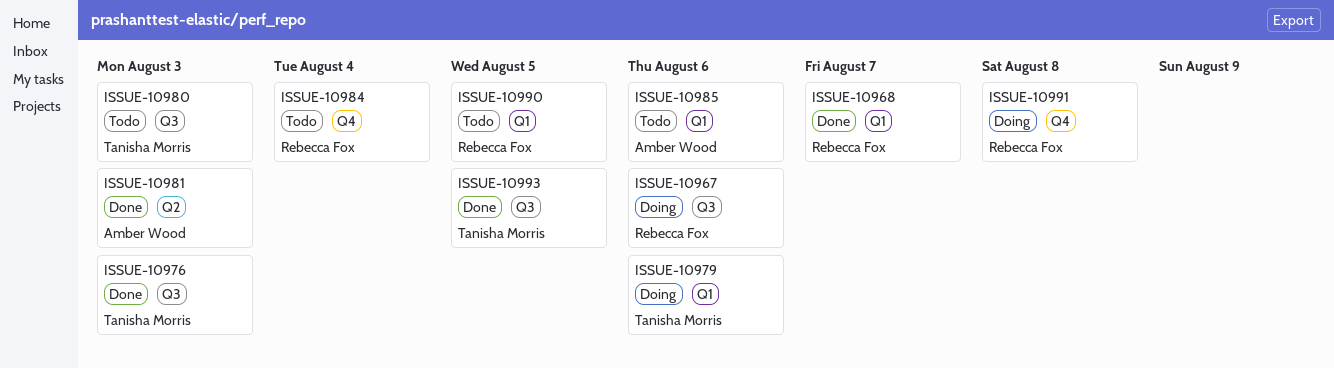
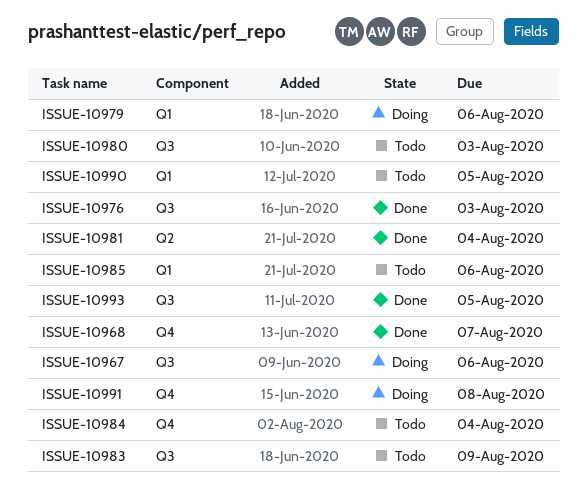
ISSUE-10968, label: Q1 -> Q4
ISSUE-10981, due: Aug 3 -> Aug 4
ISSUE-10983: none -> present

